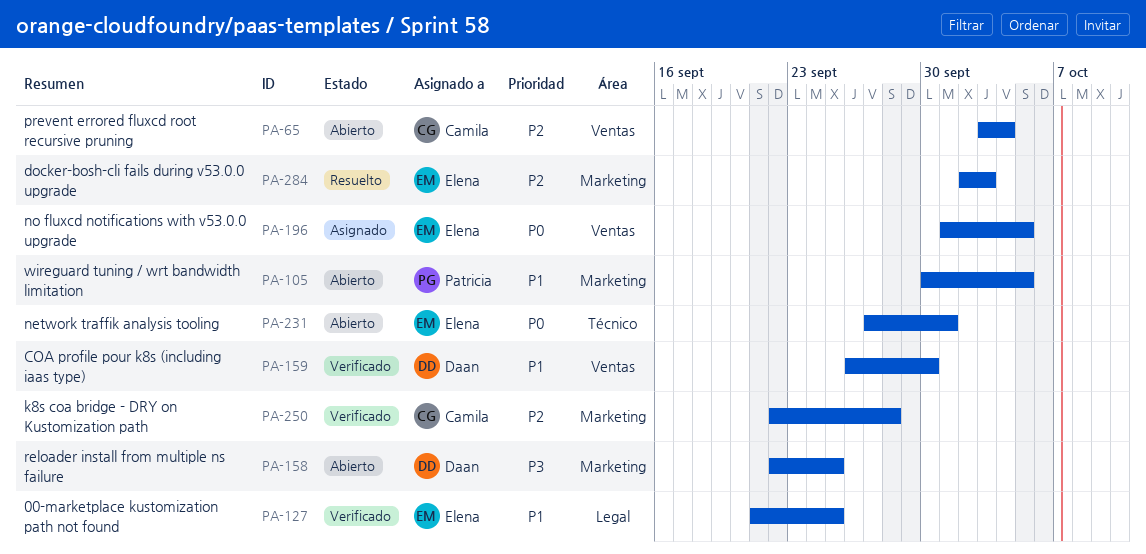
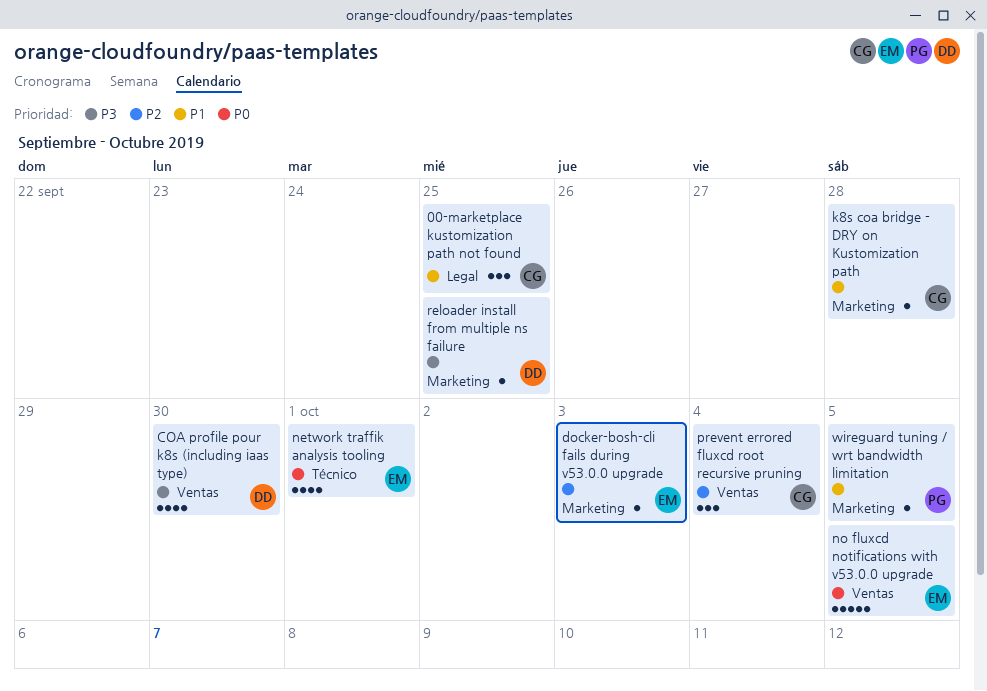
00-marketplace kustomization path not found, owner: Elena -> Camila
COA profile pour k8s (including iaas type), priority: P1 -> P3
k8s coa bridge - DRY on Kustomization path, priority: P2 -> P1

